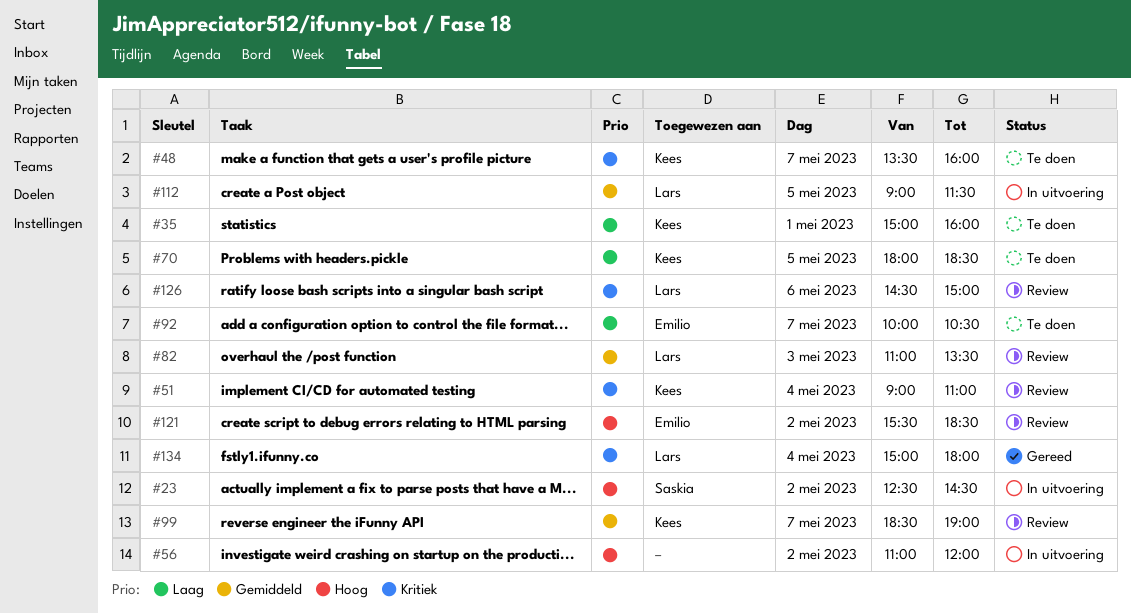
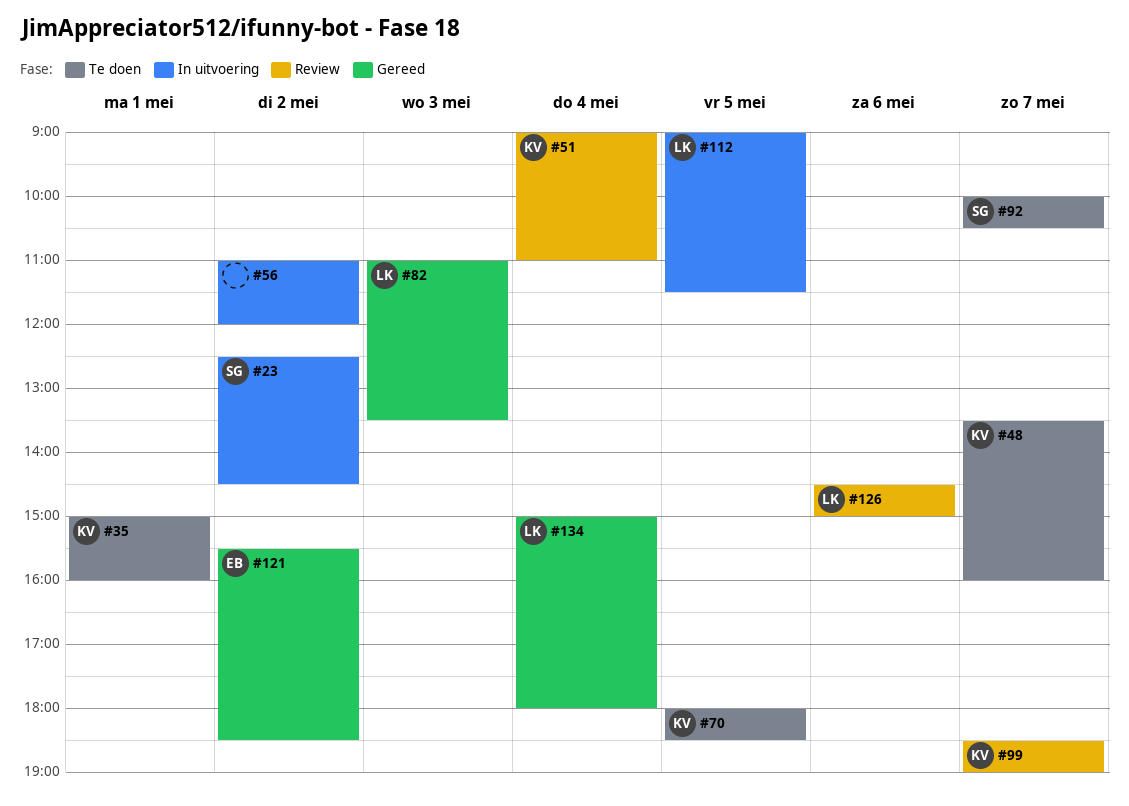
#82, status: Review -> Gereed
#92, owner: Emilio -> Saskia
#121, status: Review -> Gereed

